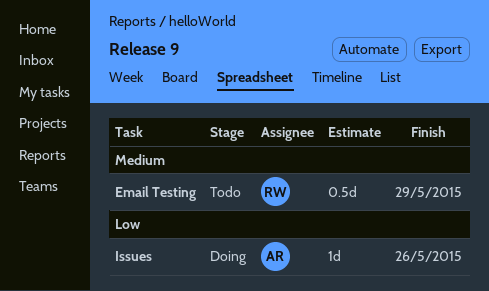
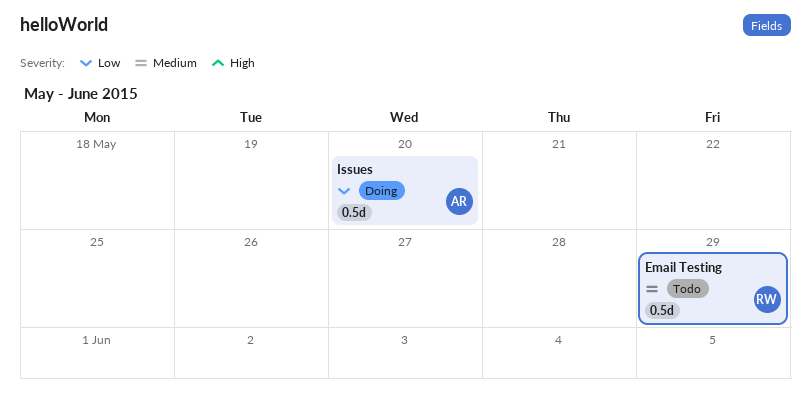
Issues, estimate: 1d -> 0.5d
Issues, due: May 26 -> May 20

